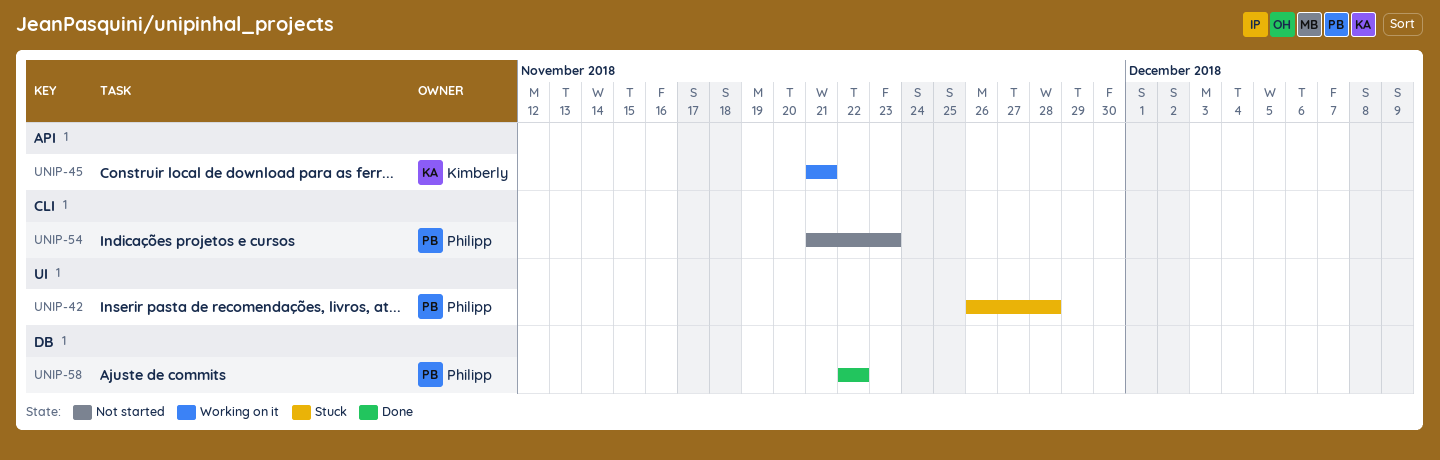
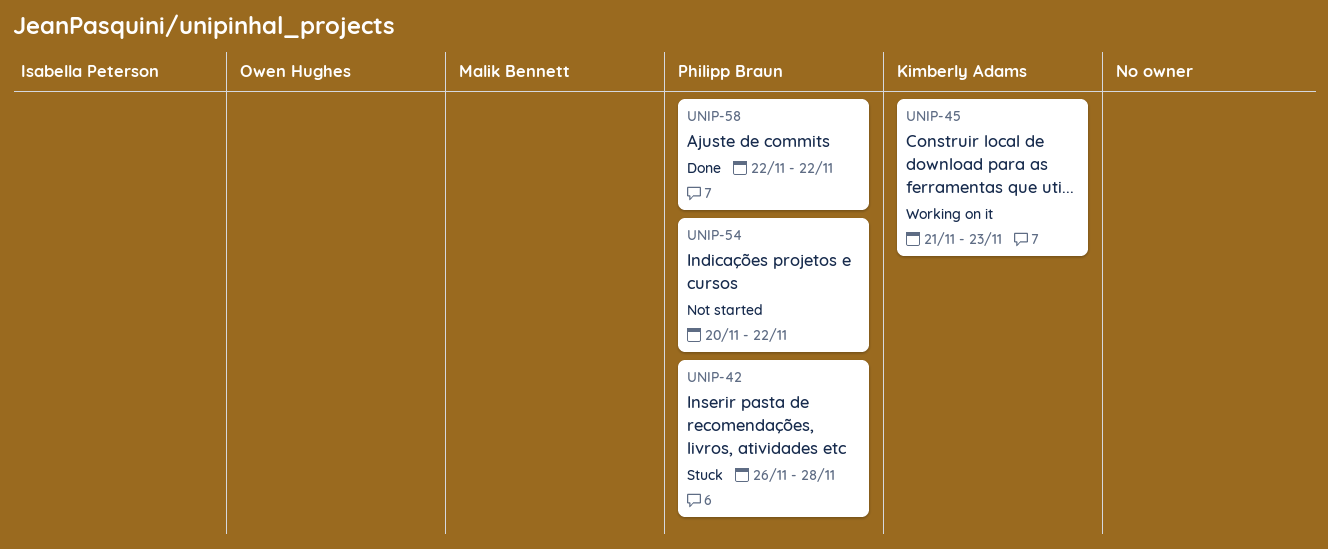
UNIP-45, due: Nov 21 -> Nov 23
UNIP-54, start: Nov 21 -> Nov 20
UNIP-54, due: Nov 23 -> Nov 22

